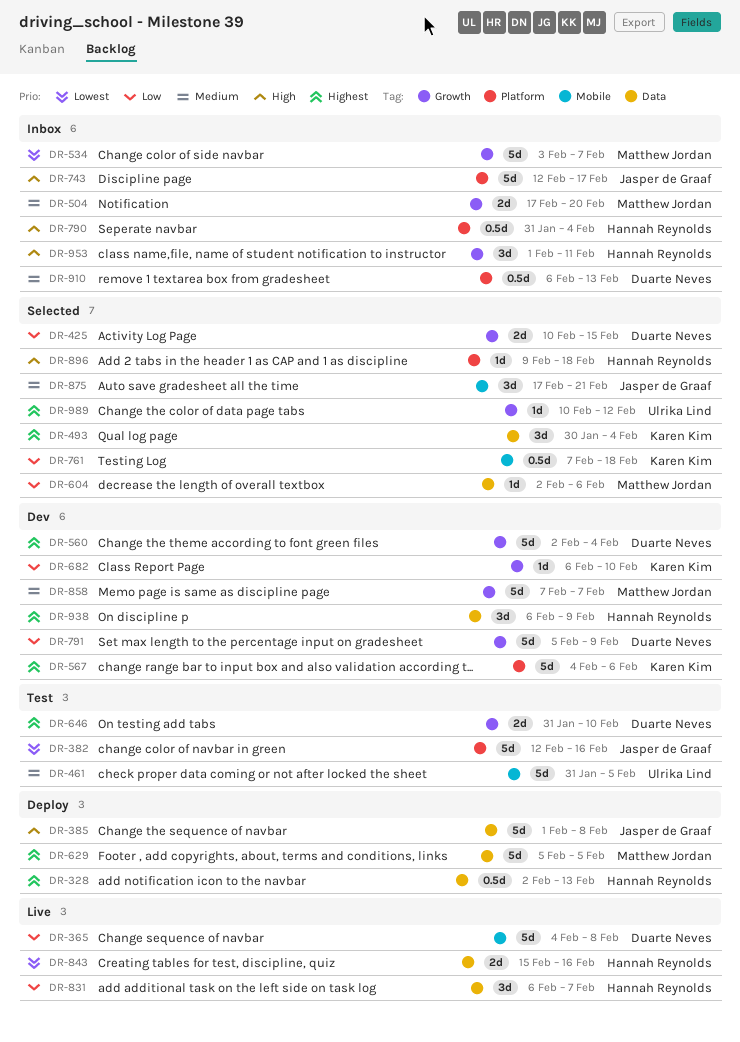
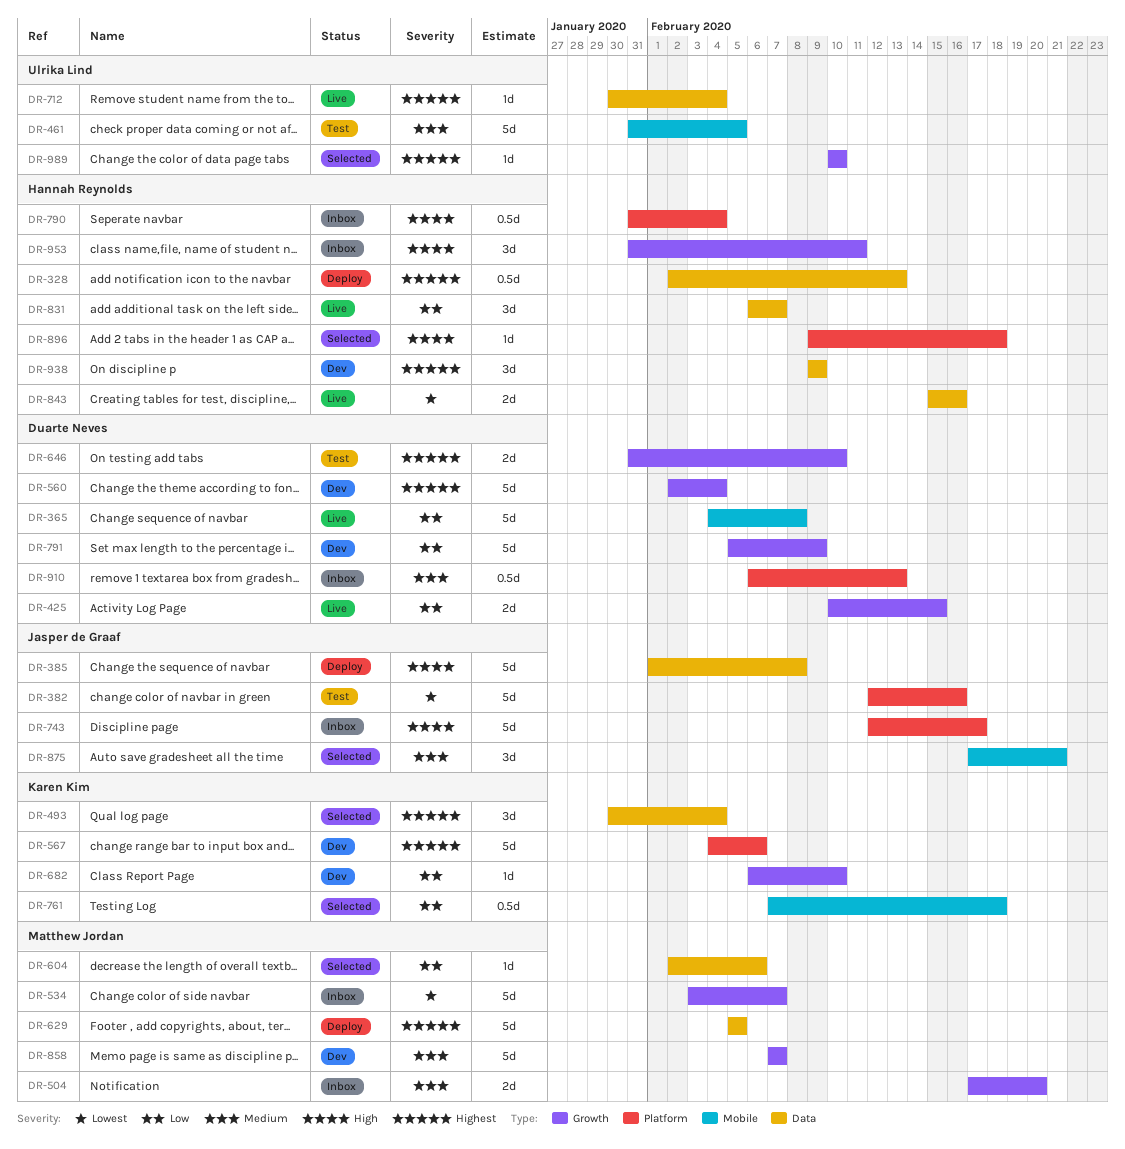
DR-425, status: Selected -> Live
DR-712: none -> present
DR-938, start: Feb 6 -> Feb 9
DR-953, start: Feb 1 -> Jan 31
DR-989, due: Feb 12 -> Feb 10

